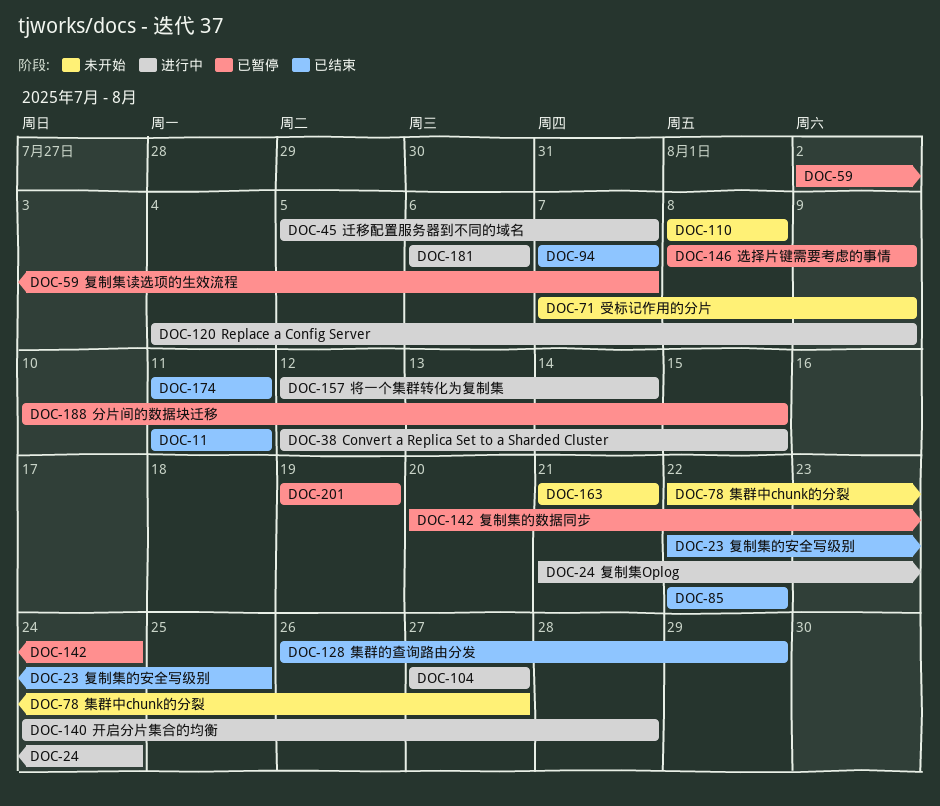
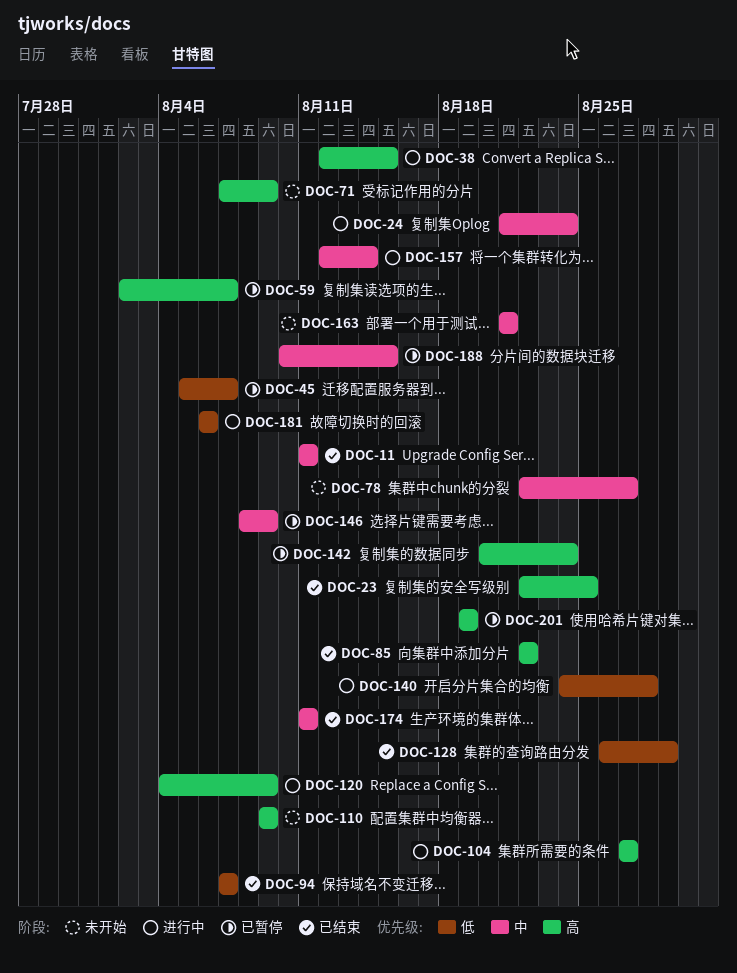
DOC-45, status: 进行中 -> 已暂停
DOC-110, start: Aug 8 -> Aug 9
DOC-110, due: Aug 8 -> Aug 9

